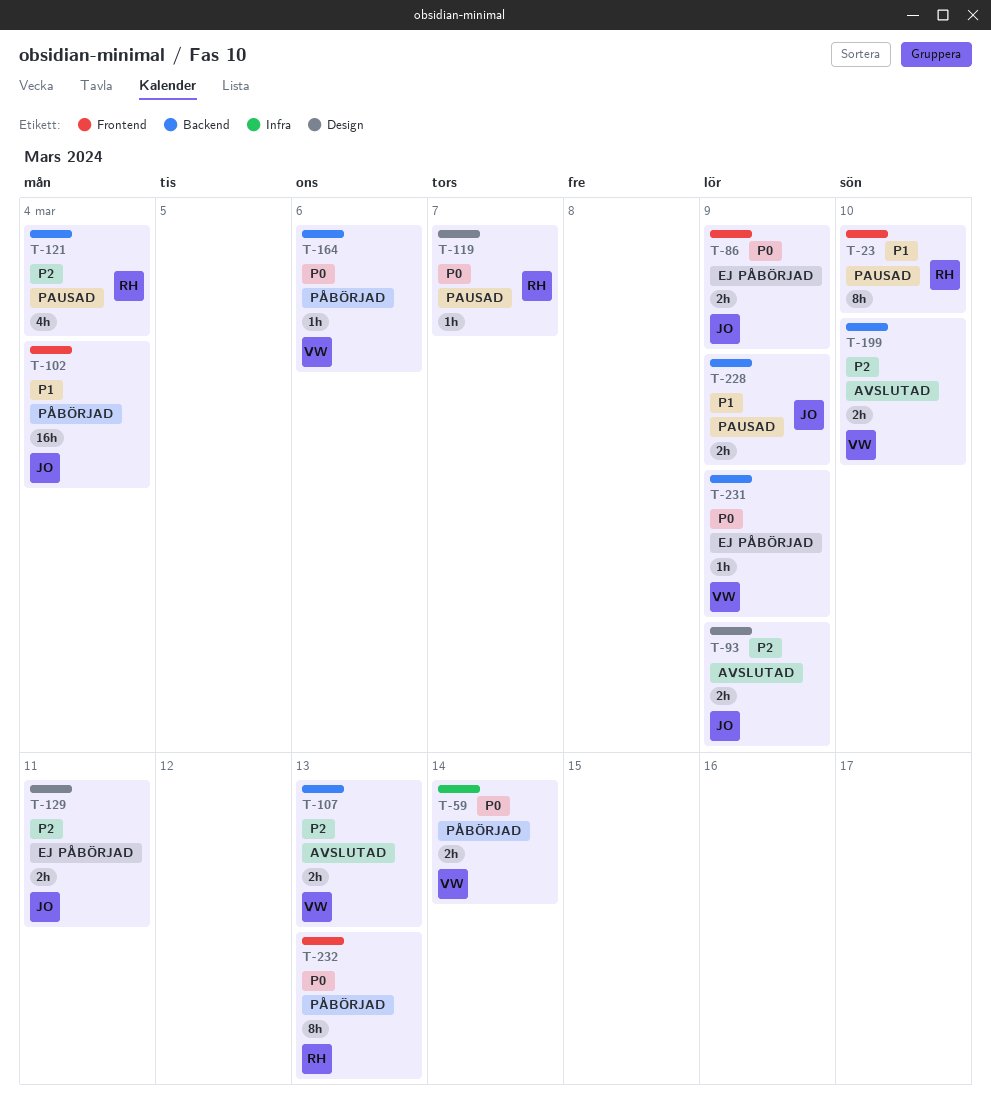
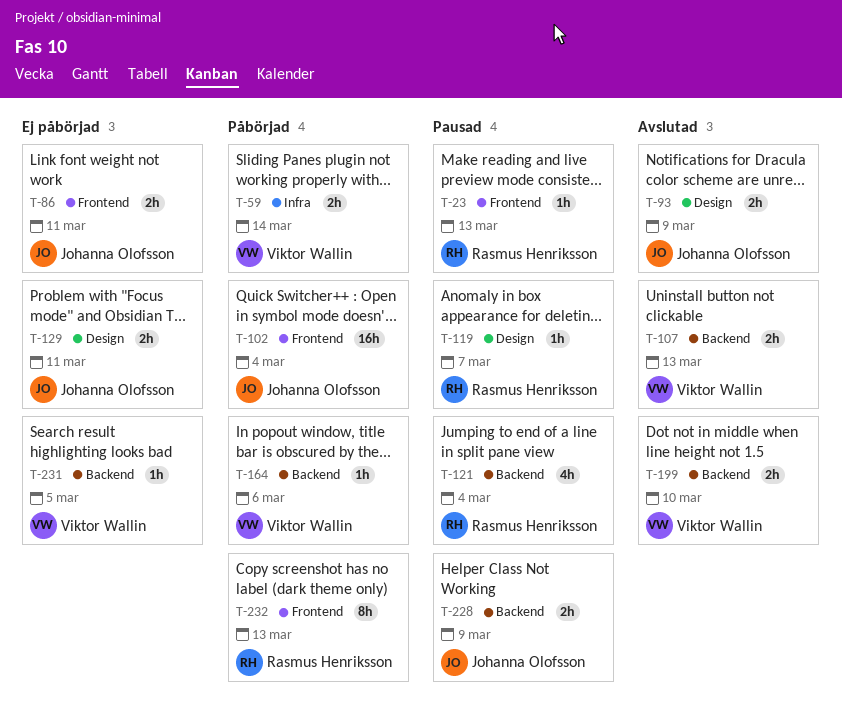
T-23, estimate: 8h -> 1h
T-23, due: Mar 10 -> Mar 13
T-86, due: Mar 9 -> Mar 11
T-231, due: Mar 9 -> Mar 5

